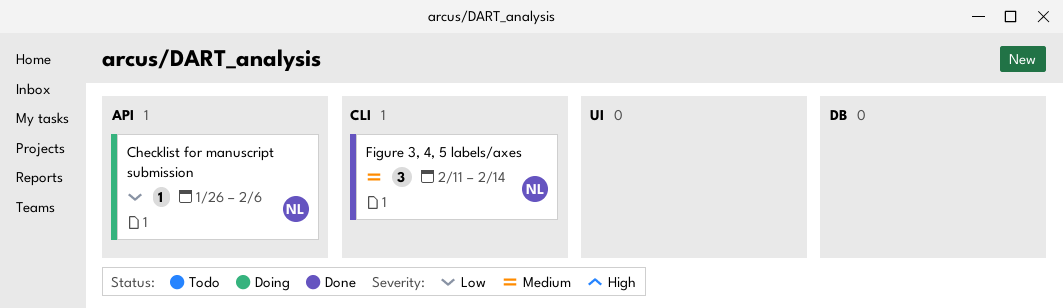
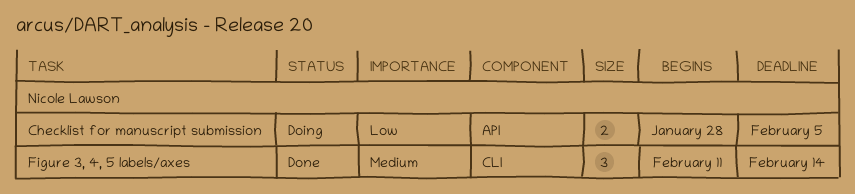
Checklist for manuscript submission, estimate: 1 -> 2
Checklist for manuscript submission, start: Jan 26 -> Jan 28
Checklist for manuscript submission, due: Feb 6 -> Feb 5

